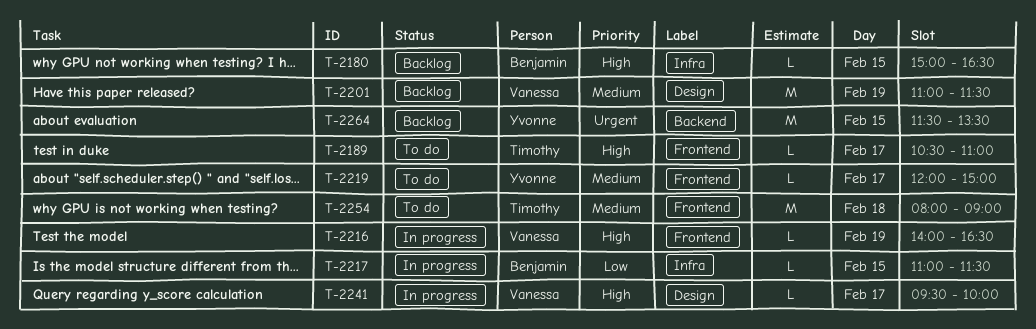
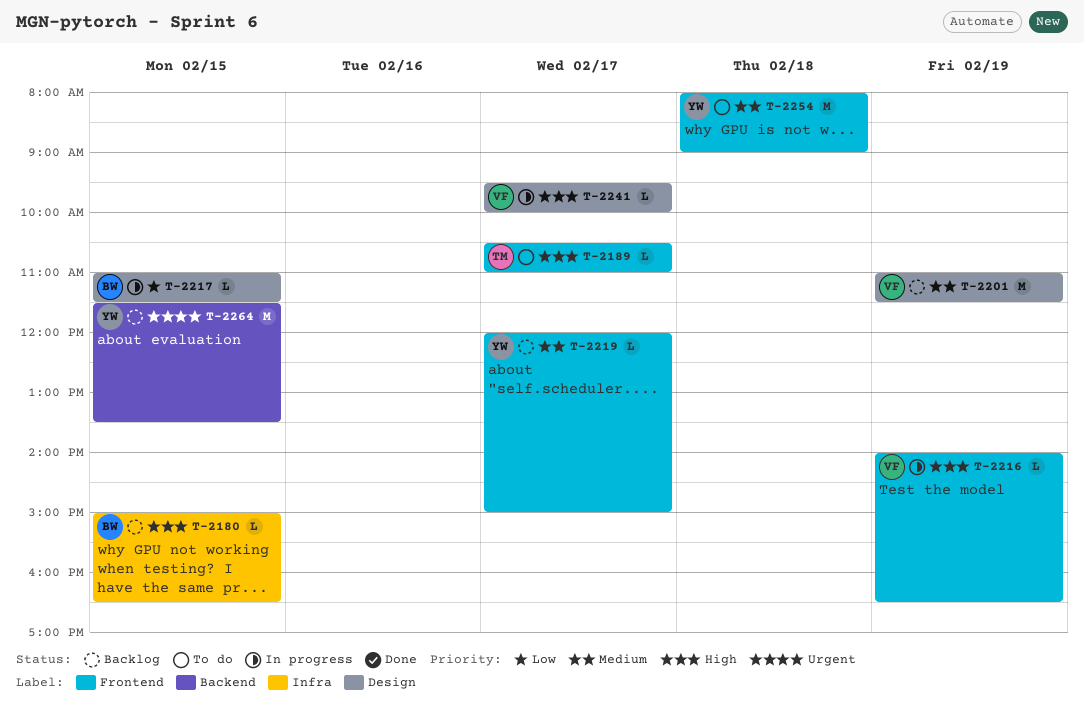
T-2217, label: Infra -> Design
T-2219, status: To do -> Backlog
T-2254, owner: Timothy -> Yvonne

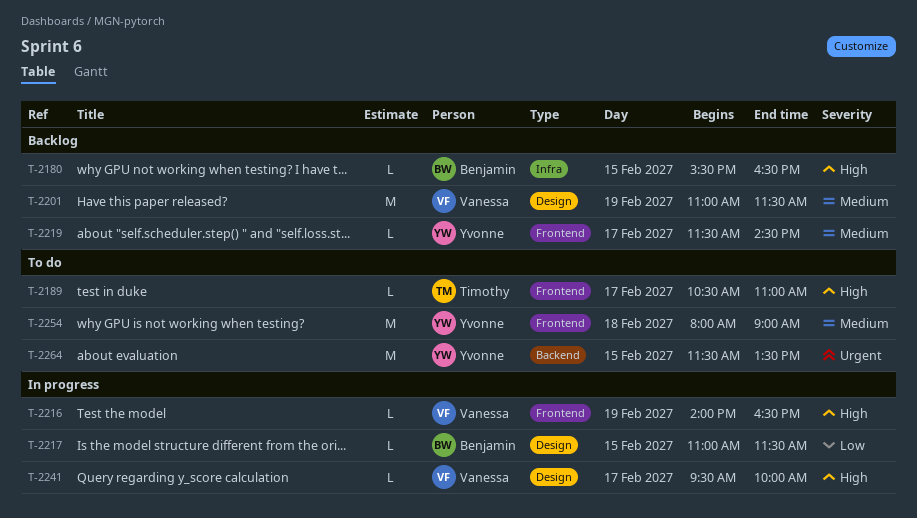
T-2180, begins: 15:00 -> 15:30
T-2219, begins: 12:00 -> 11:30
T-2219, ends: 15:00 -> 14:30
T-2264, status: Backlog -> To do

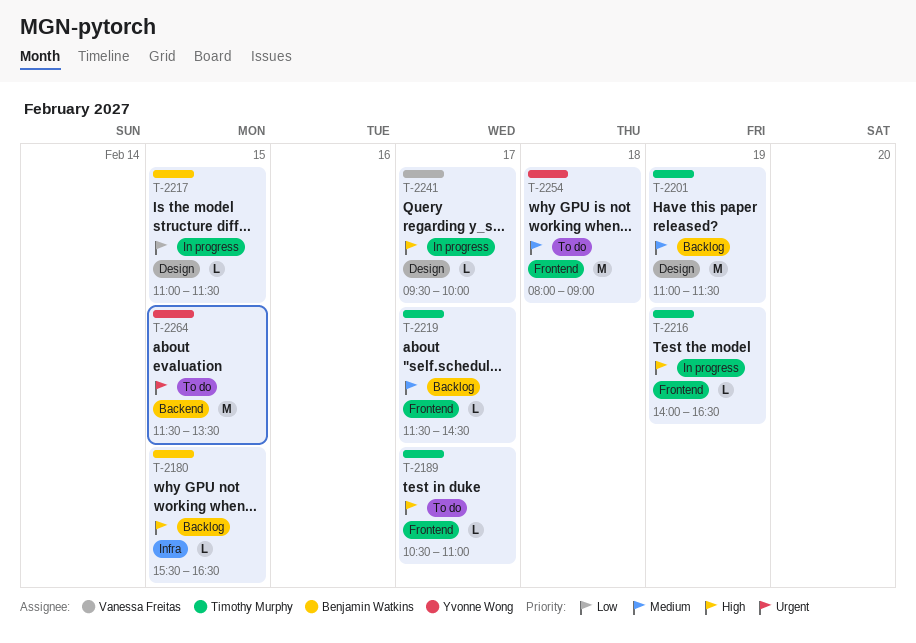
T-2201, owner: Vanessa Freitas -> Timothy Murphy
T-2216, owner: Vanessa Freitas -> Timothy Murphy
T-2219, owner: Yvonne Wong -> Timothy Murphy

